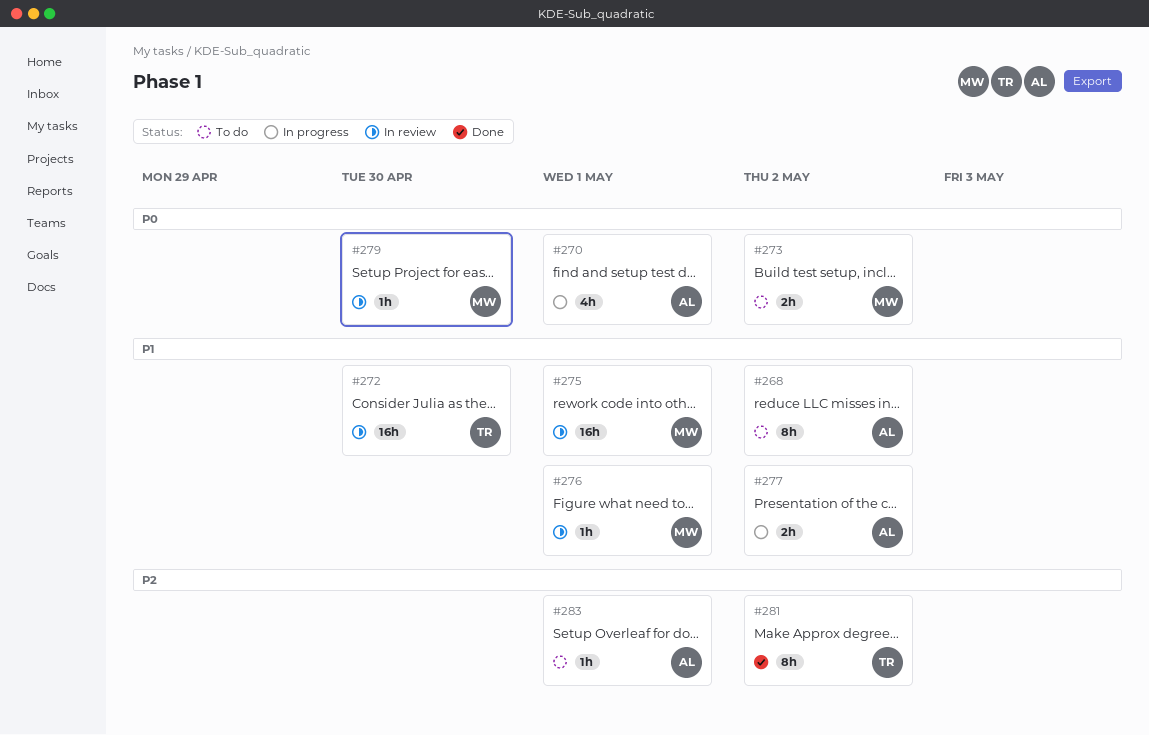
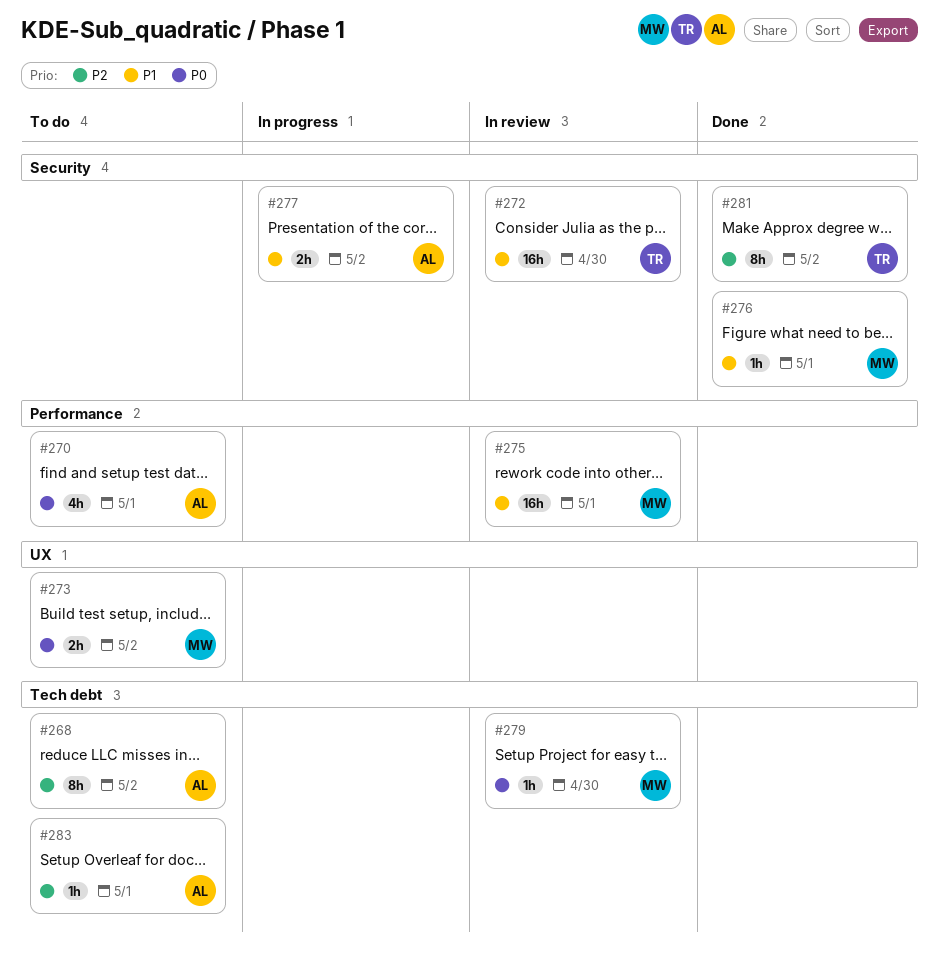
#268, priority: P1 -> P2
#270, status: In progress -> To do
#276, status: In review -> Done

